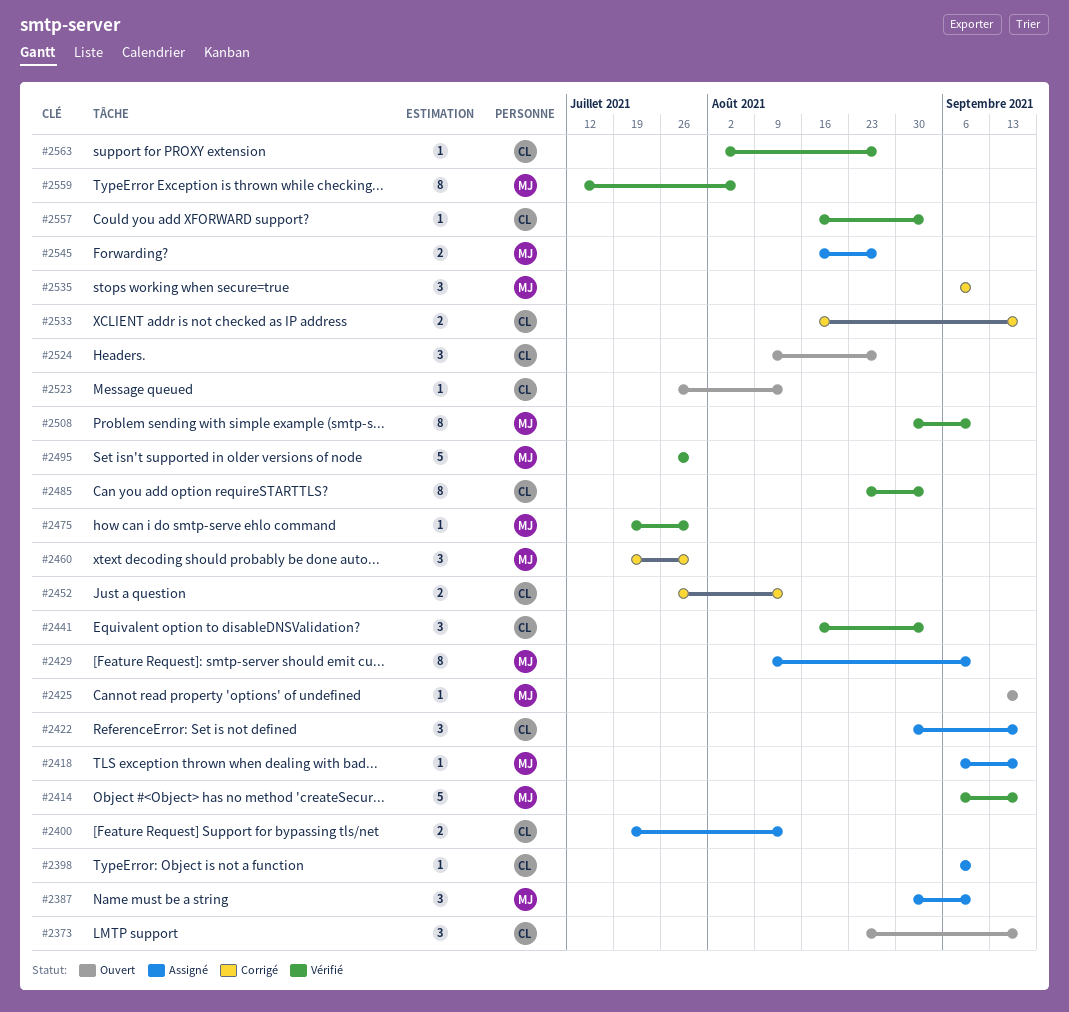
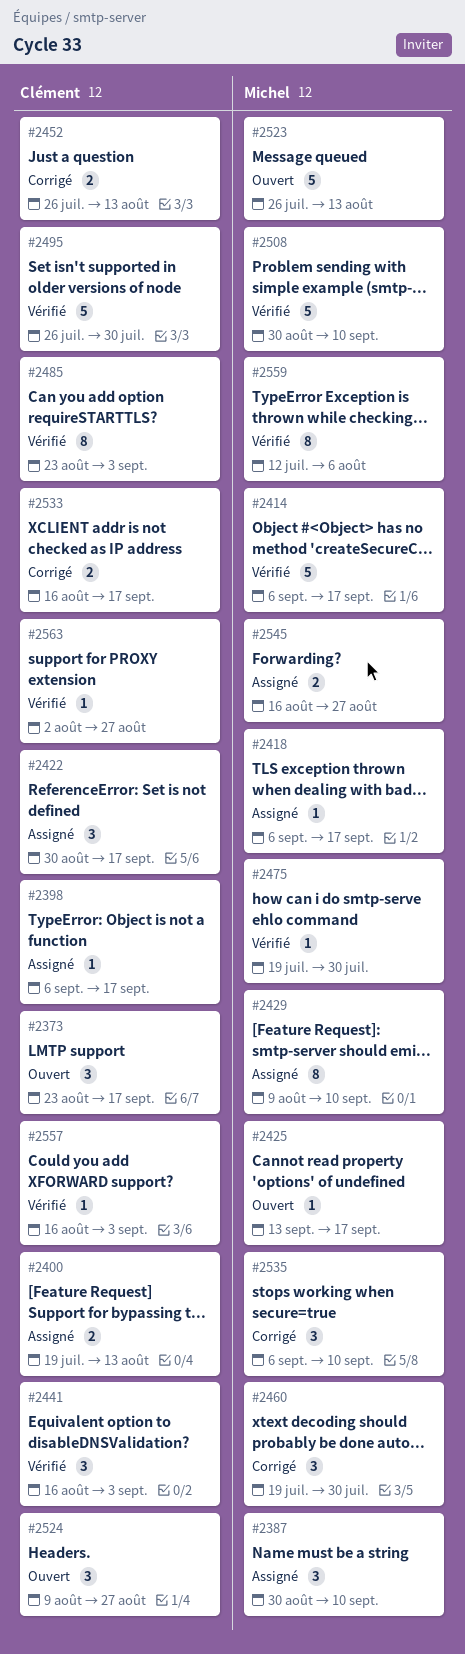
#2398, due: Sep 10 -> Sep 17
#2495, owner: Michel -> Clément
#2508, estimate: 8 -> 5
#2523, owner: Clément -> Michel
#2523, estimate: 1 -> 5

